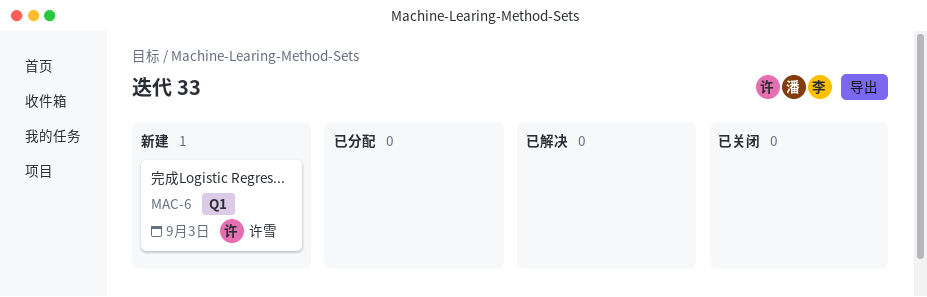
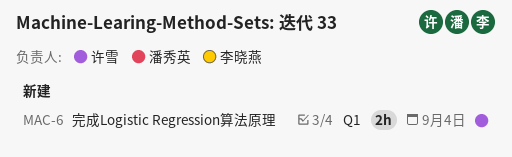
MAC-6, due: Sep 3 -> Sep 4

